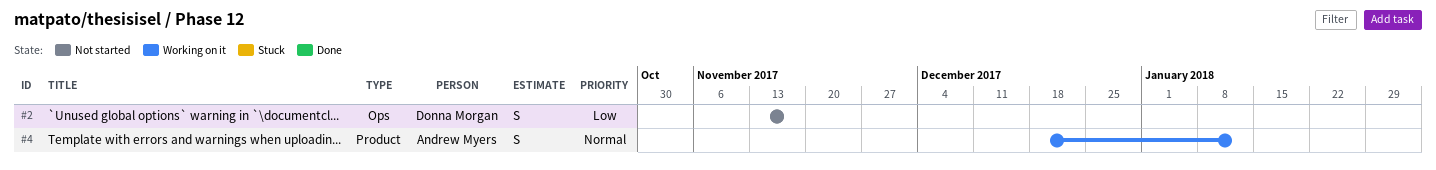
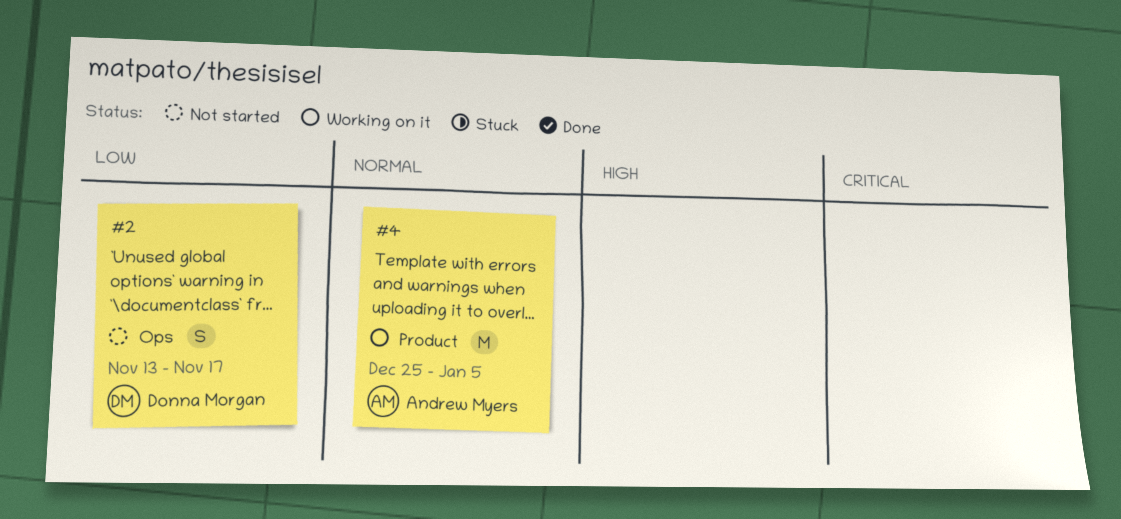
#4, estimate: S -> M
#4, start: Dec 18 -> Dec 25
#4, due: Jan 12 -> Jan 5

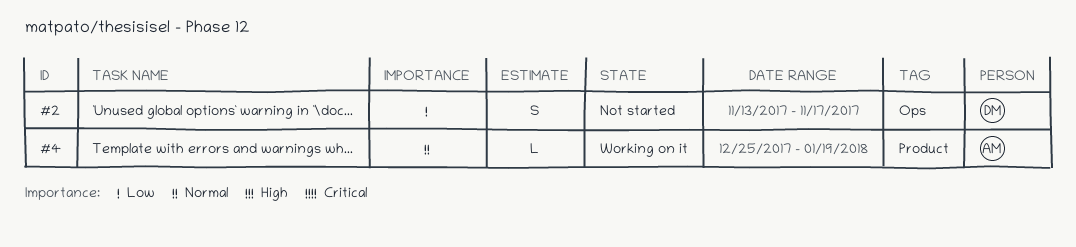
#4, estimate: M -> L
#4, due: Jan 5 -> Jan 19

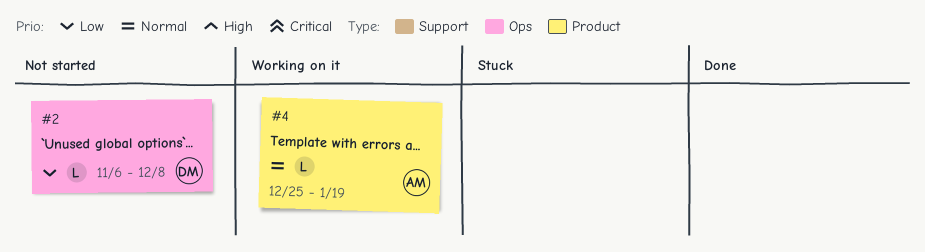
#2, estimate: S -> L
#2, start: Nov 13 -> Nov 6
#2, due: Nov 17 -> Dec 8

